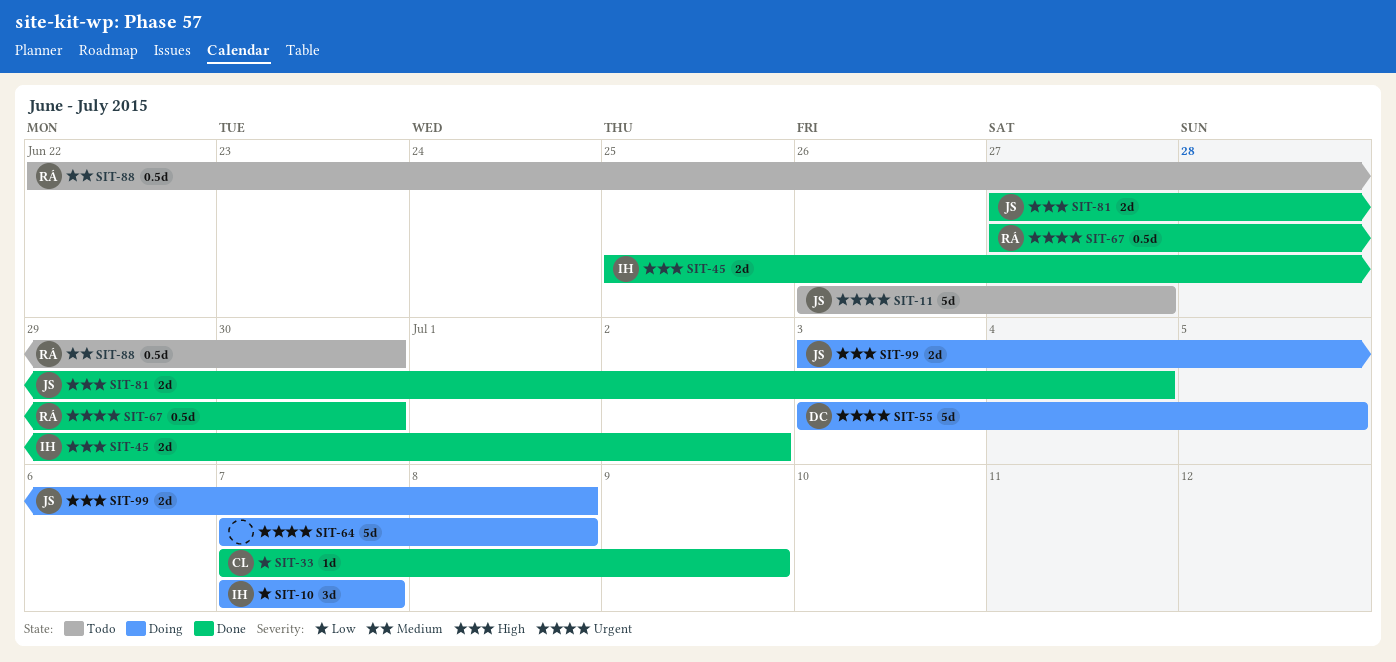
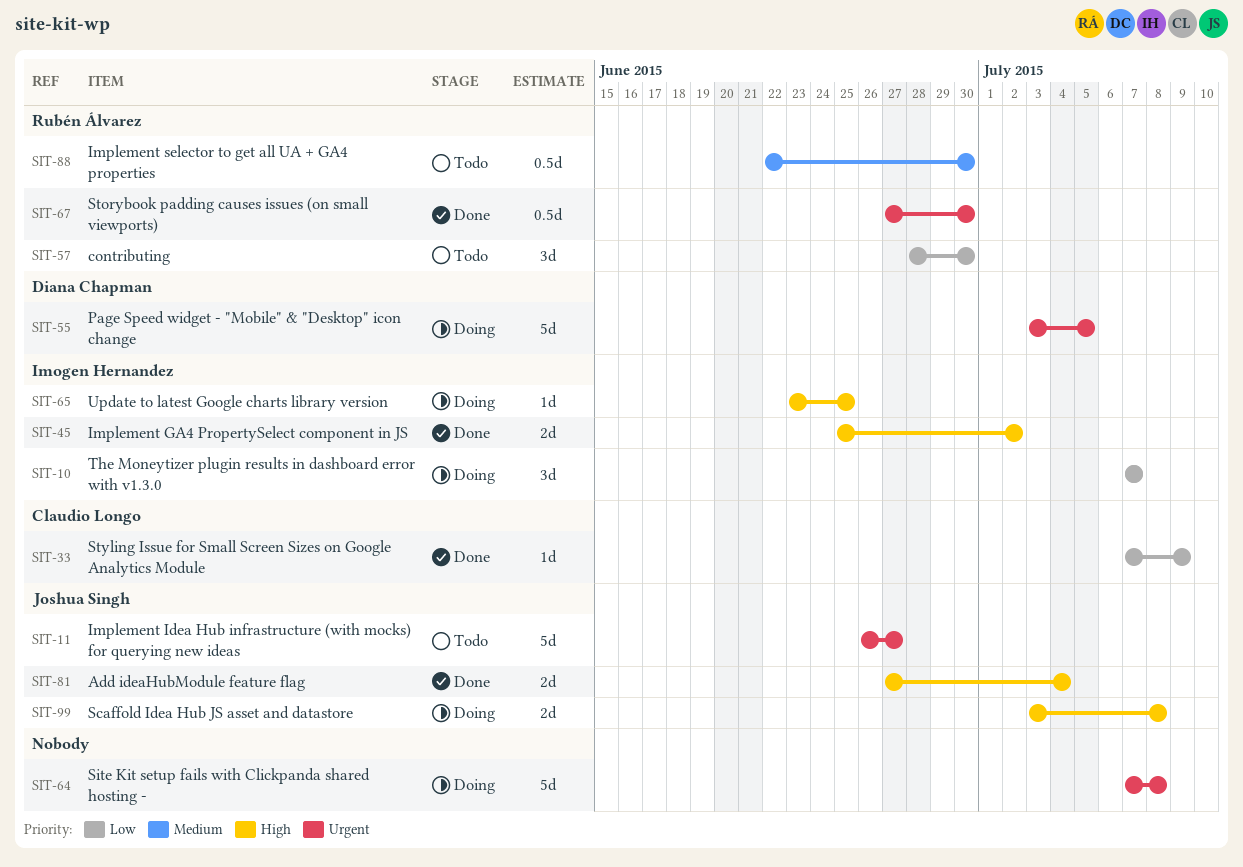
SIT-57: none -> present
SIT-65: none -> present

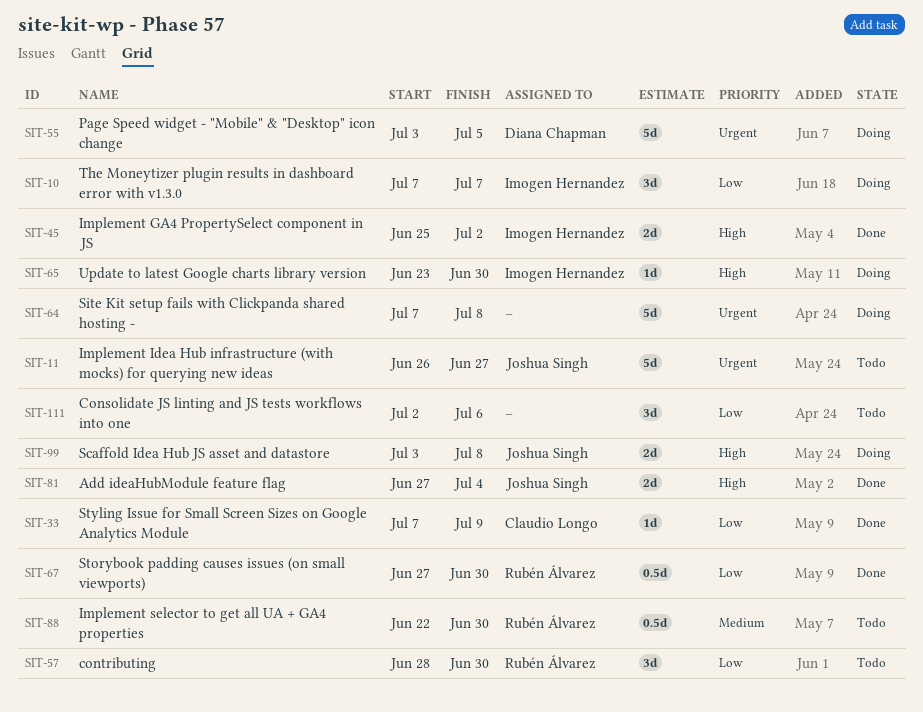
SIT-65, due: Jun 25 -> Jun 30
SIT-67, priority: Urgent -> Low
SIT-111: none -> present

